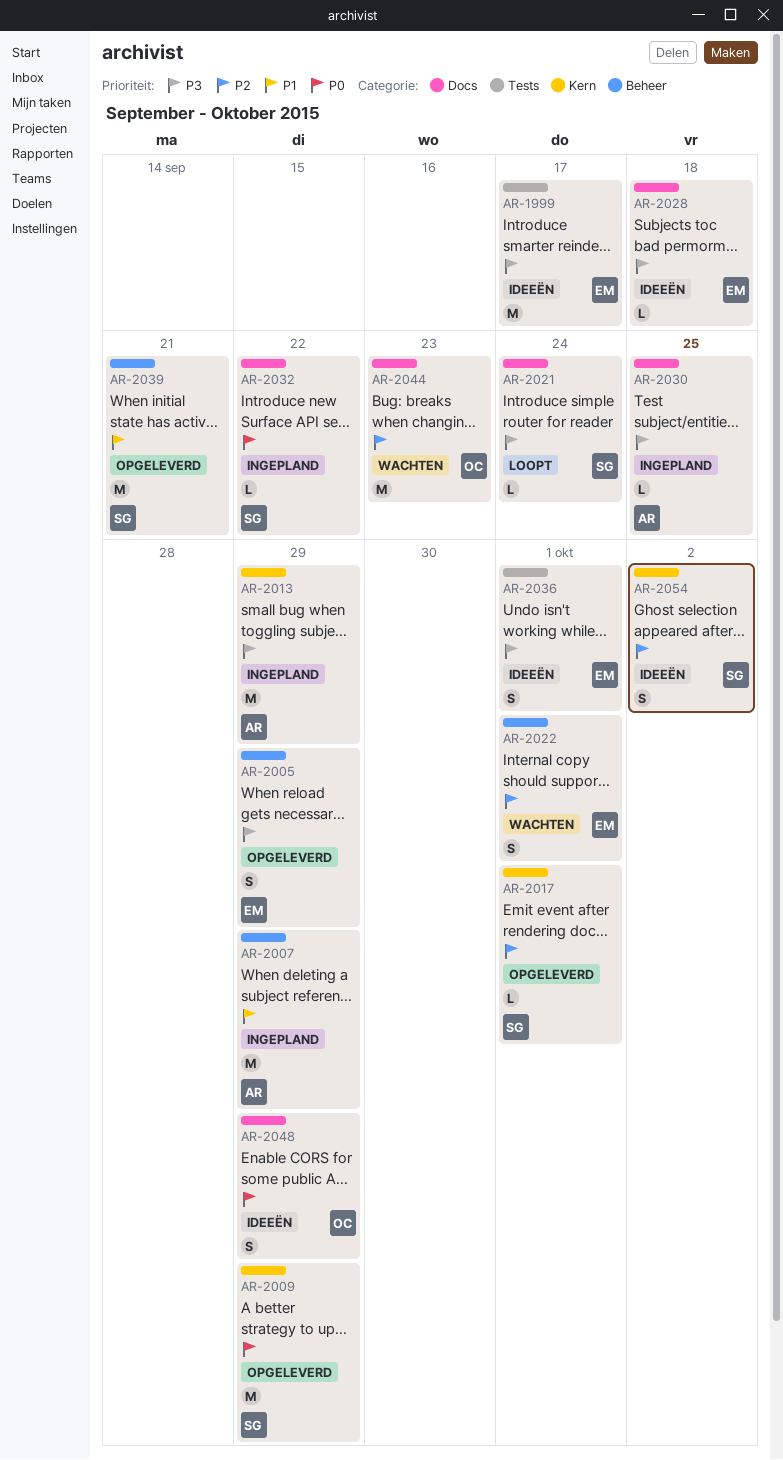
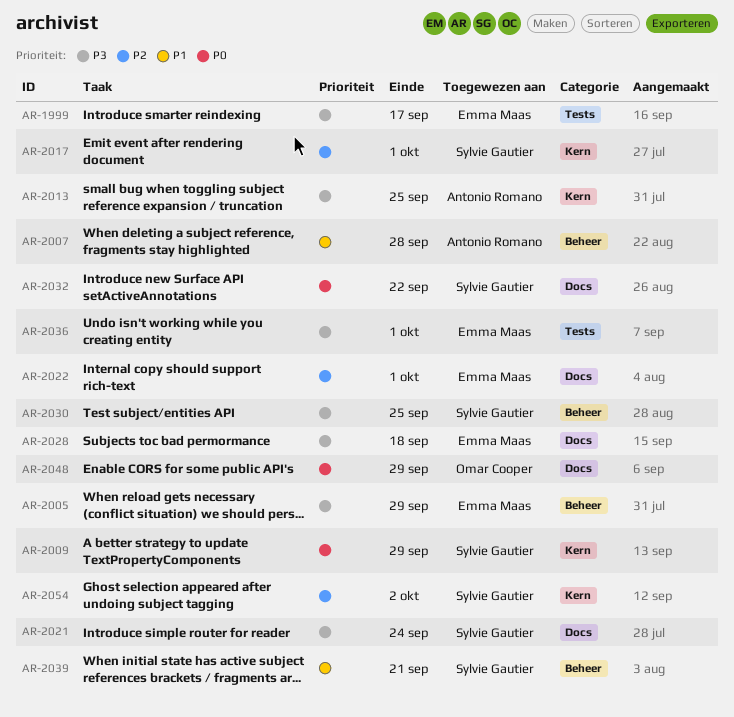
AR-2007, due: Sep 29 -> Sep 28
AR-2013, due: Sep 29 -> Sep 25
AR-2022, label: Beheer -> Docs
AR-2030, owner: Antonio Romano -> Sylvie Gautier
AR-2030, label: Docs -> Beheer
AR-2044: present -> none

